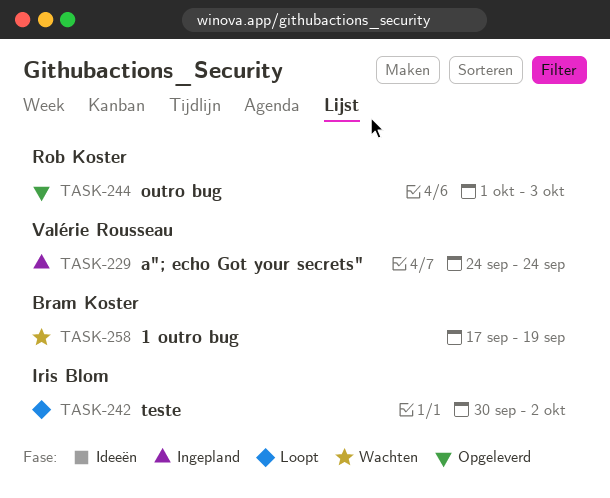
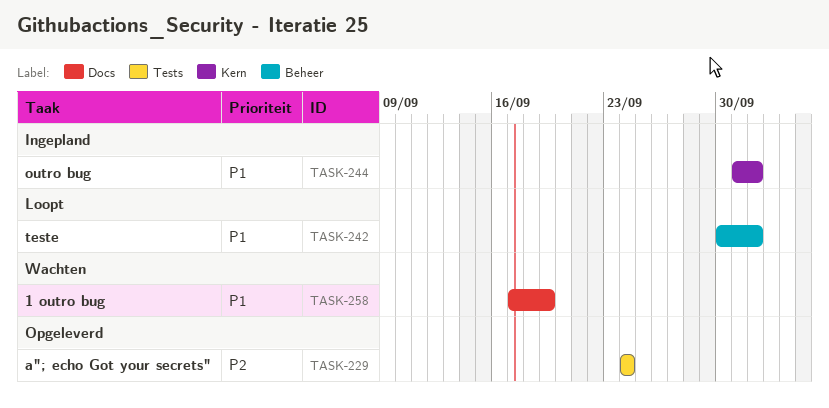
TASK-229, status: Ingepland -> Opgeleverd
TASK-244, status: Opgeleverd -> Ingepland
TASK-244, due: Oct 3 -> Oct 2

